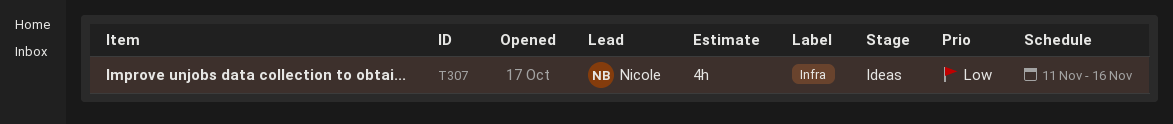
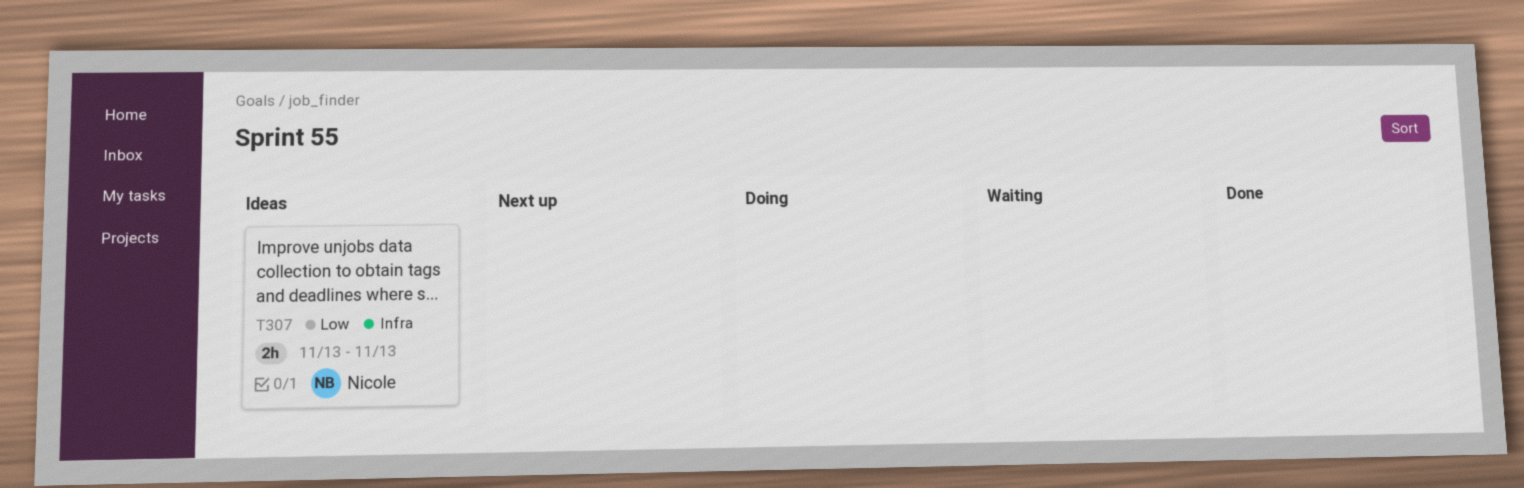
T307, estimate: 4h -> 2h
T307, start: Nov 11 -> Nov 13
T307, due: Nov 16 -> Nov 13

